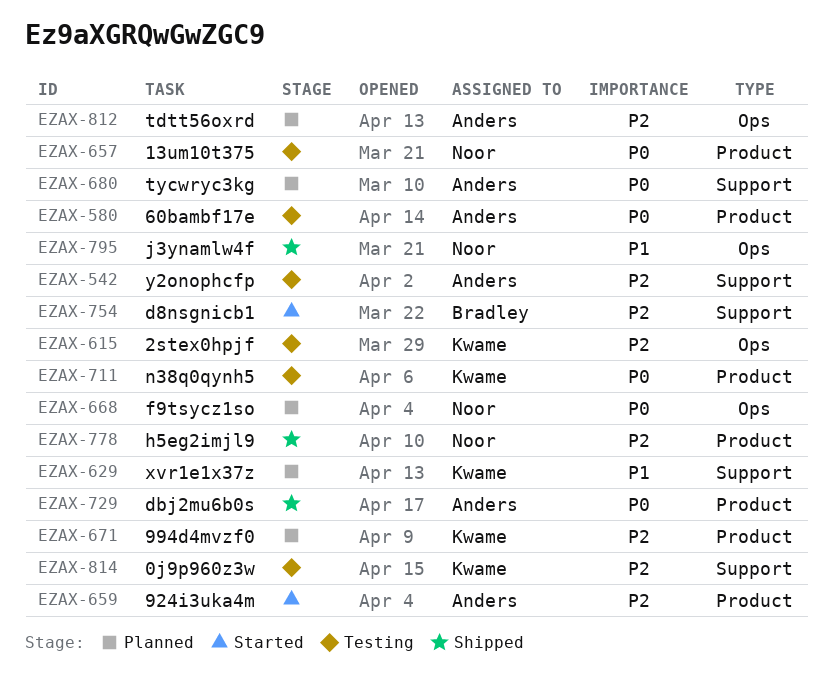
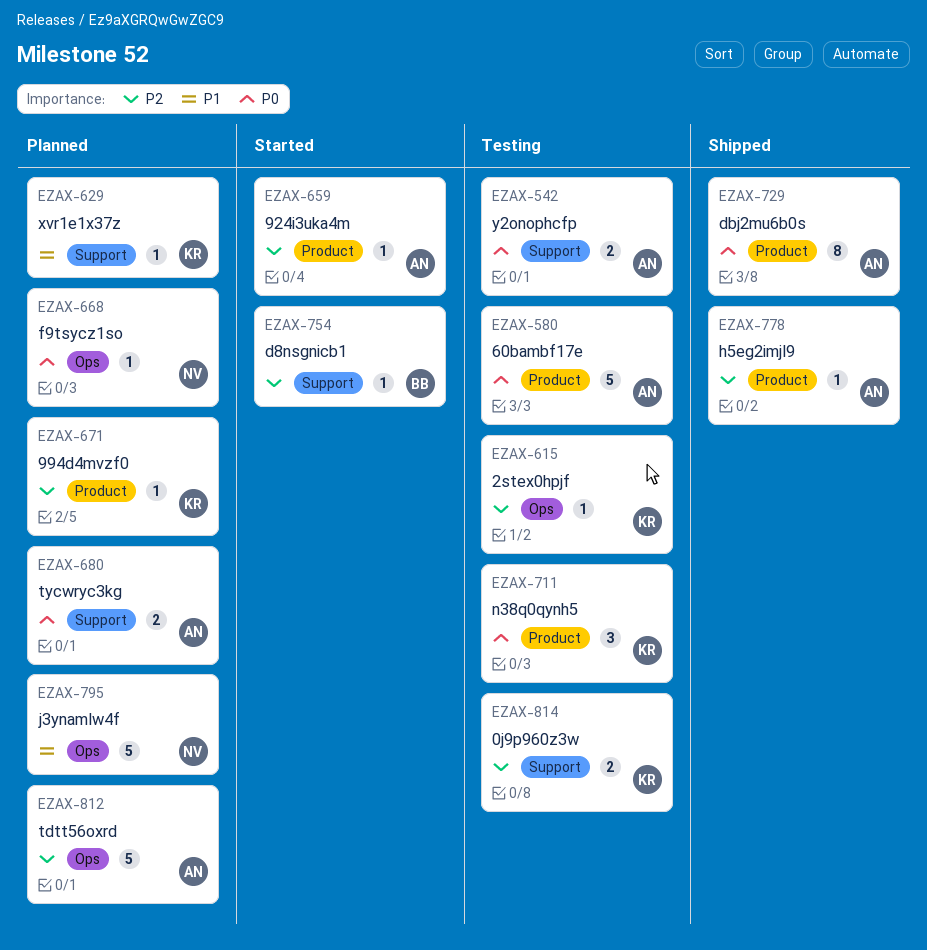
EZAX-542, priority: P2 -> P0
EZAX-657: present -> none
EZAX-778, owner: Noor -> Anders
EZAX-795, status: Shipped -> Planned

